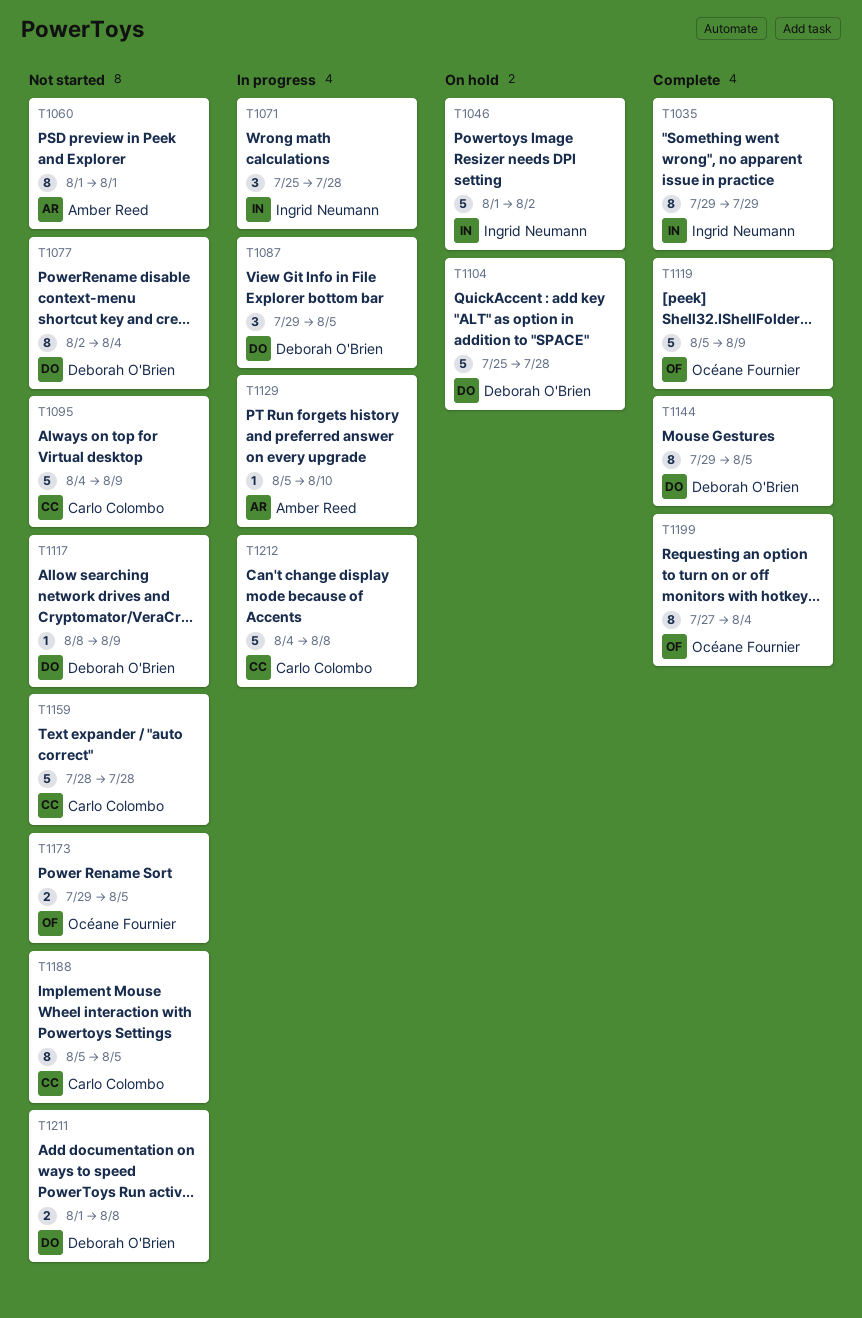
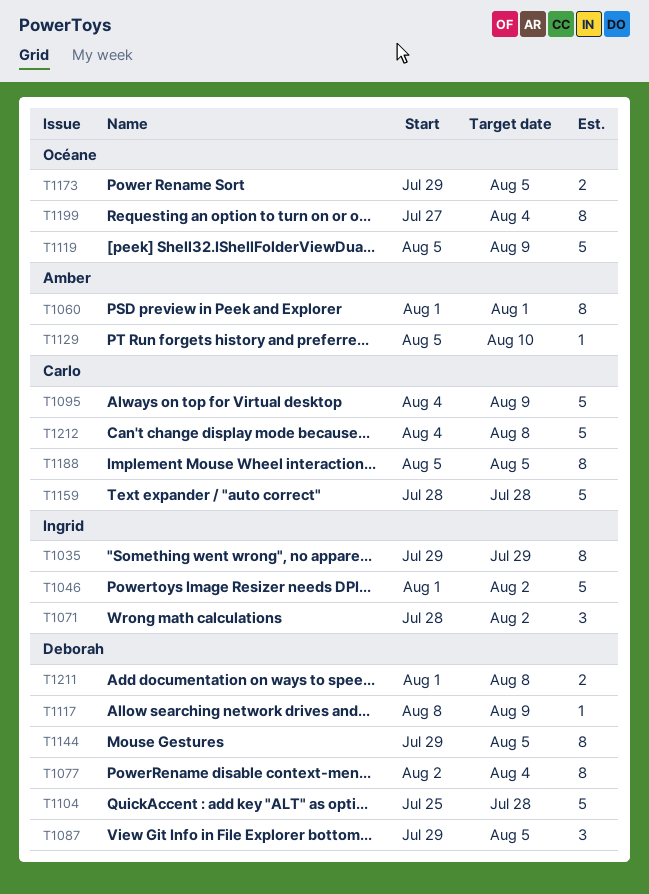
T1071, start: Jul 25 -> Jul 28
T1071, due: Jul 28 -> Aug 2

